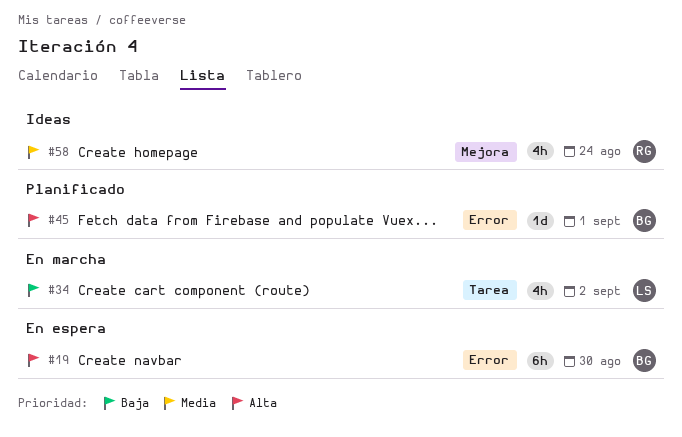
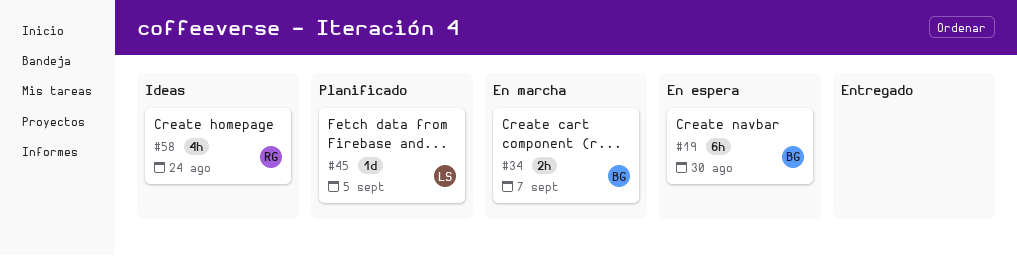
#34, owner: LS -> BG
#34, estimate: 4h -> 2h
#34, due: Sep 2 -> Sep 7
#45, owner: BG -> LS
#45, due: Sep 1 -> Sep 5

